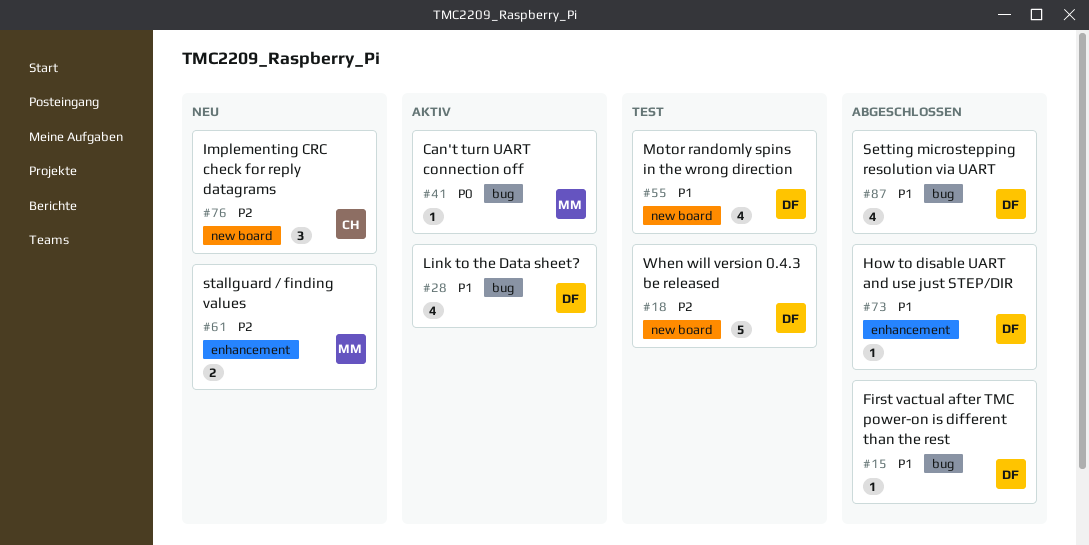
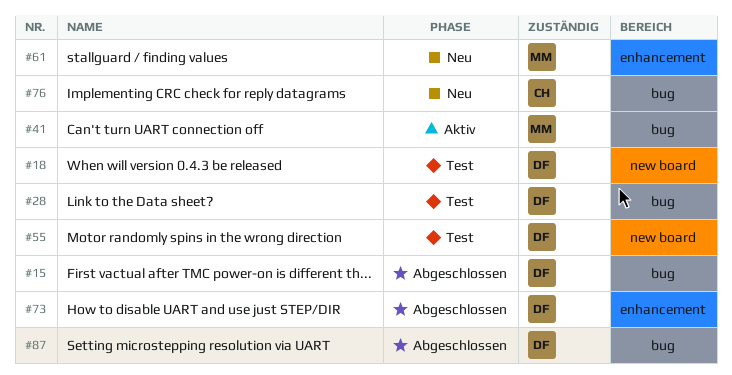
#28, status: Aktiv -> Test
#76, label: new board -> bug

